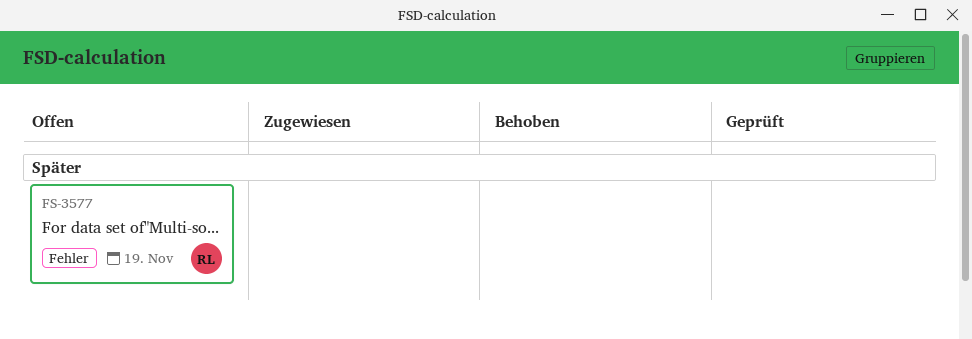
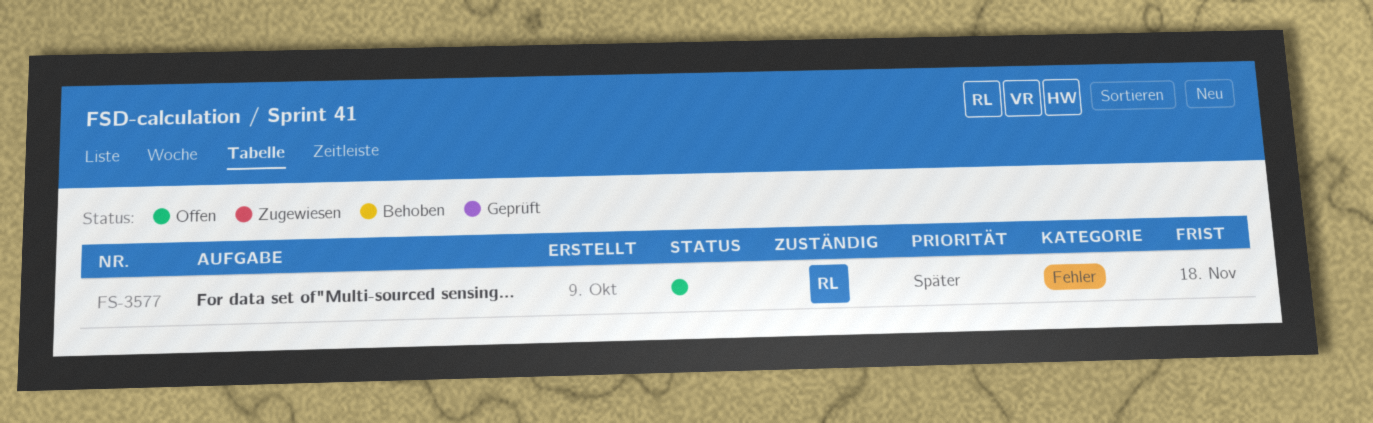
FS-3577, due: Nov 19 -> Nov 18

